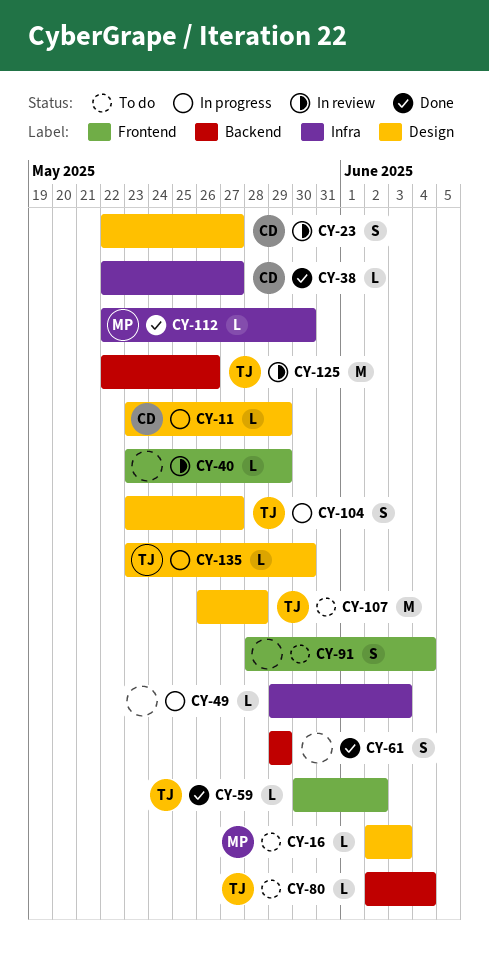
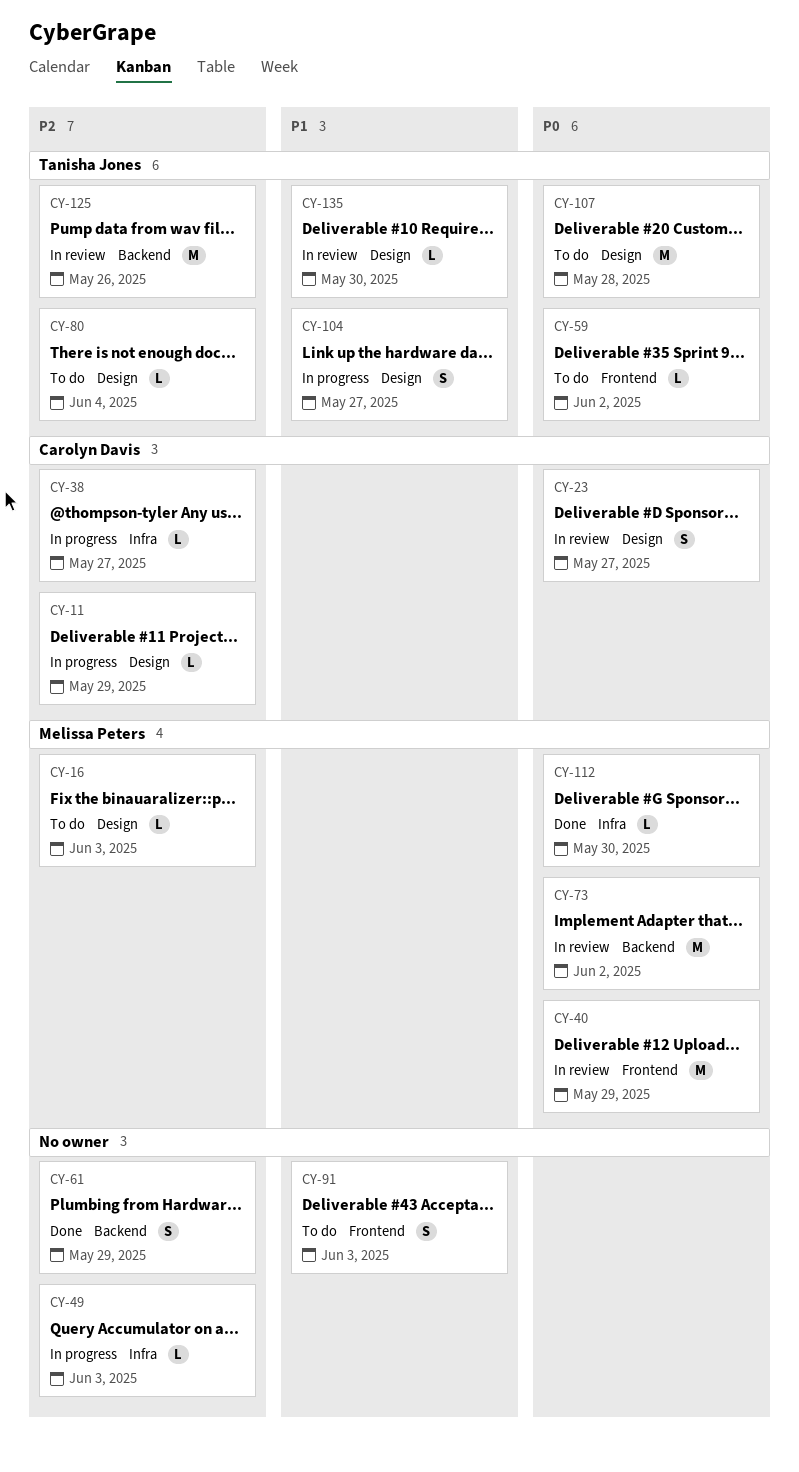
CY-38, status: Done -> In progress
CY-40, owner: none -> Melissa Peters
CY-40, estimate: L -> M
CY-59, status: Done -> To do
CY-73: none -> present
CY-80, label: Backend -> Design
CY-91, due: Jun 4 -> Jun 3
CY-135, status: In progress -> In review

